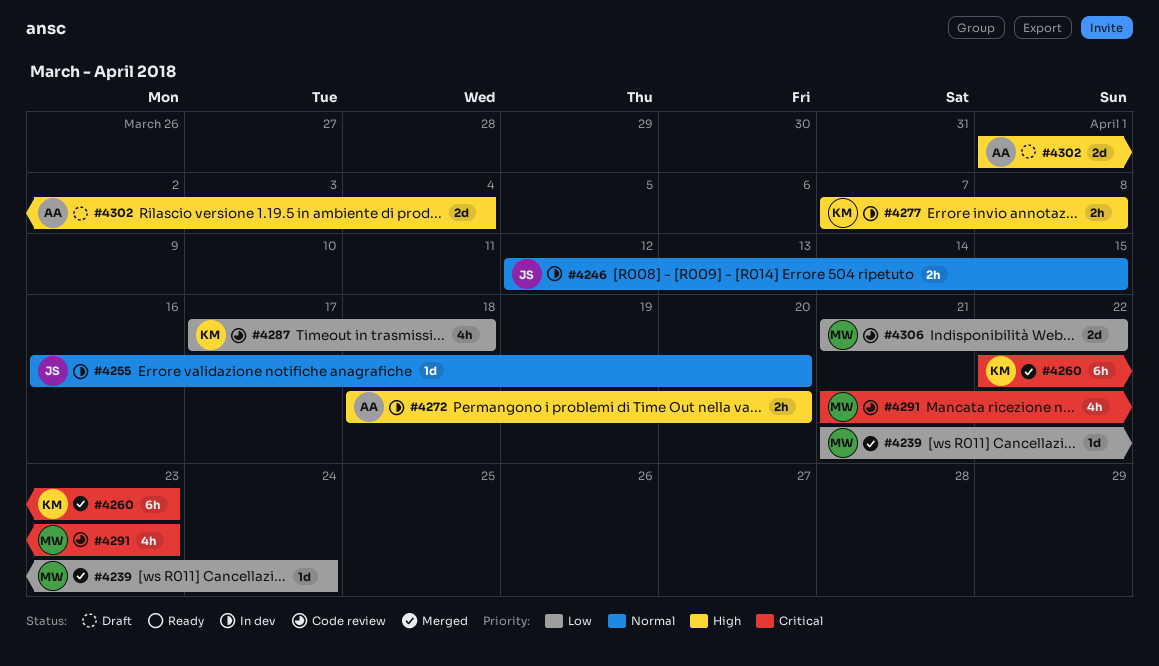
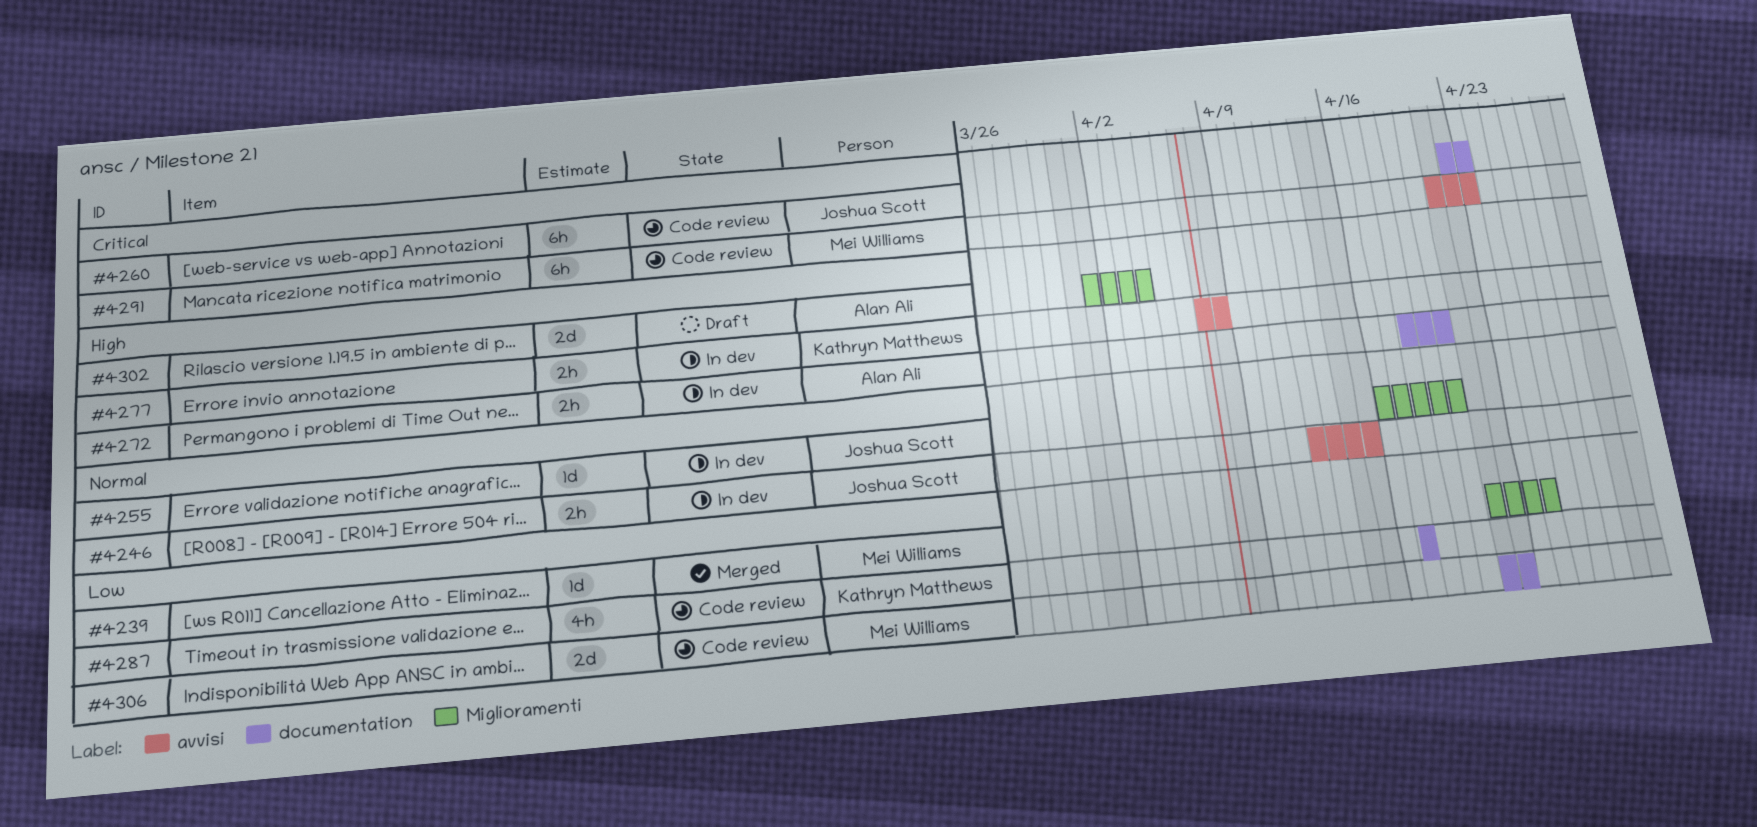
#4260, status: Merged -> Code review
#4260, owner: Kathryn Matthews -> Joshua Scott
#4287, due: Apr 18 -> Apr 17
#4291, estimate: 4h -> 6h

